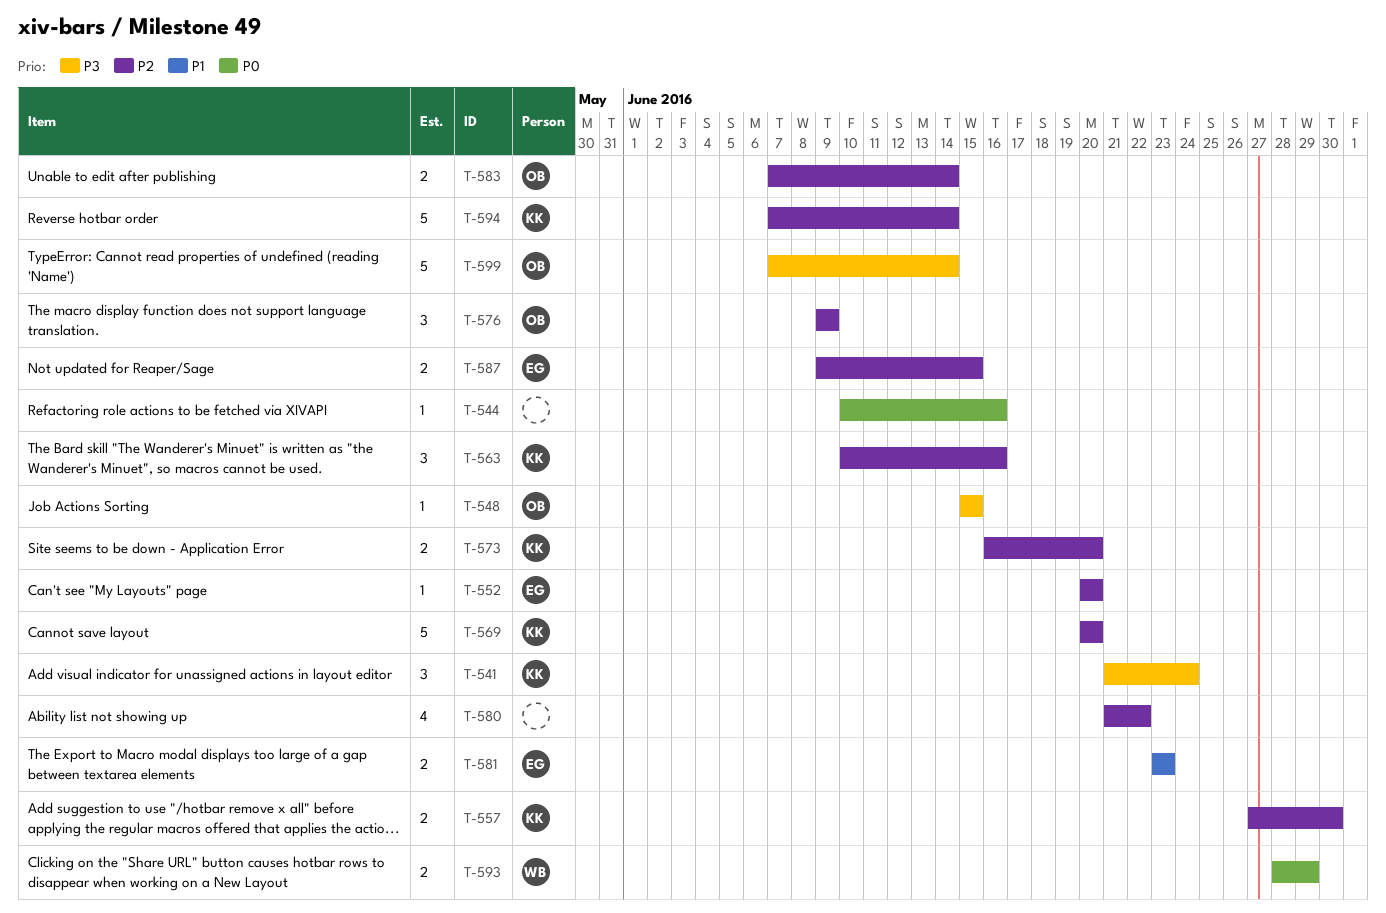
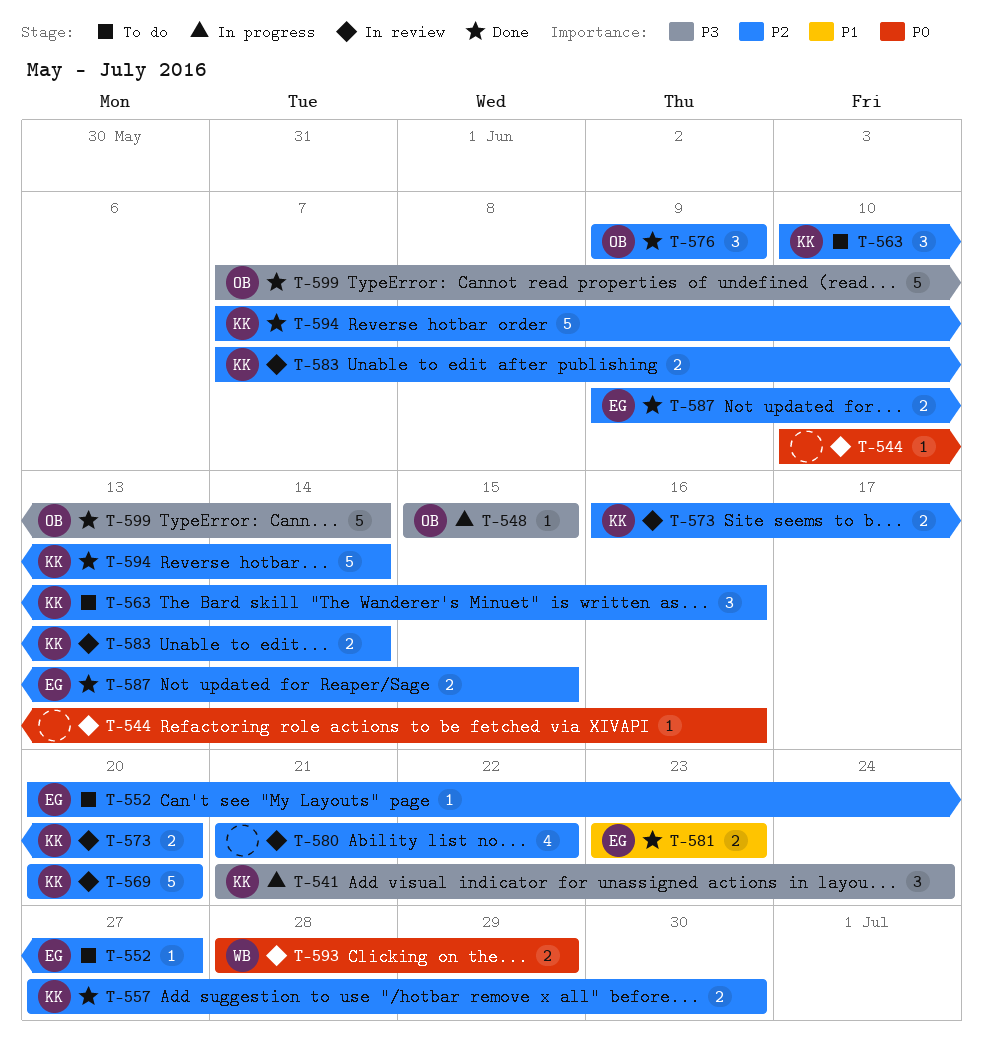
T-552, due: Jun 20 -> Jun 27
T-583, owner: OB -> KK

